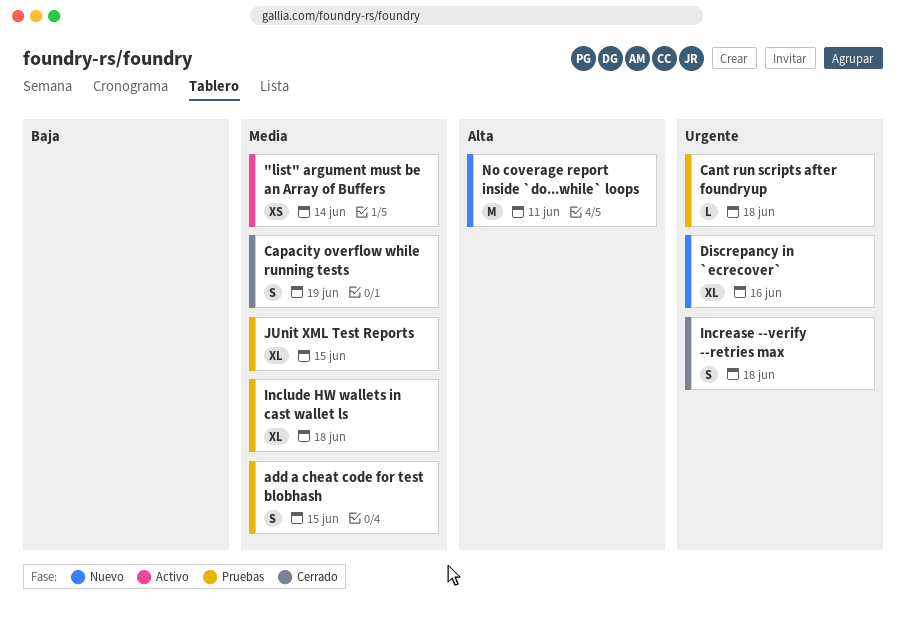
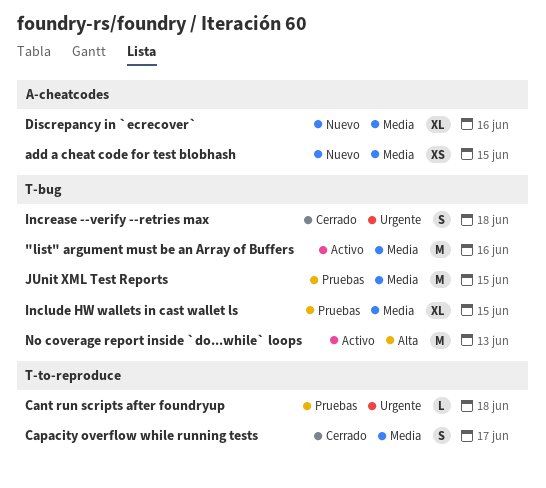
"list" argument must be an Array of Buffers, estimate: XS -> M
"list" argument must be an Array of Buffers, due: Jun 14 -> Jun 16
add a cheat code for test blobhash, status: Pruebas -> Nuevo
add a cheat code for test blobhash, estimate: S -> XS
Capacity overflow while running tests, due: Jun 19 -> Jun 17
Discrepancy in `ecrecover`, priority: Urgente -> Media
Include HW wallets in cast wallet ls, due: Jun 18 -> Jun 15
JUnit XML Test Reports, estimate: XL -> M
No coverage report inside `do...while` loops, status: Nuevo -> Activo
No coverage report inside `do...while` loops, due: Jun 11 -> Jun 13

